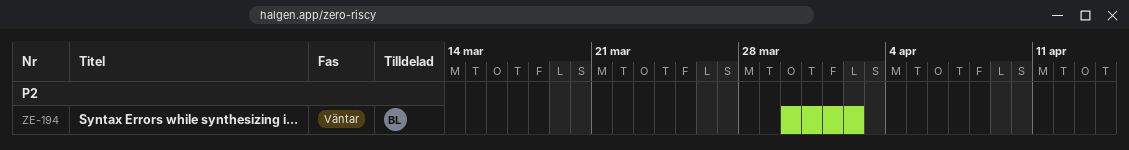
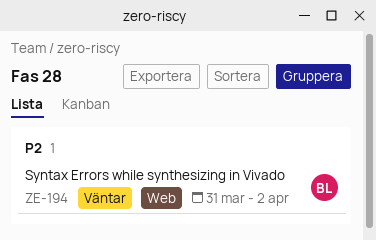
ZE-194, start: Mar 30 -> Mar 31

